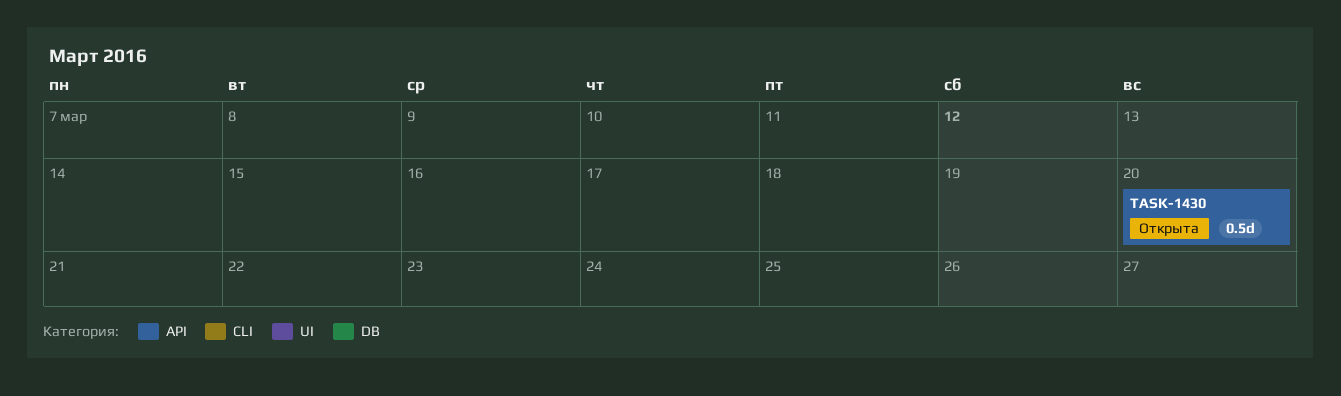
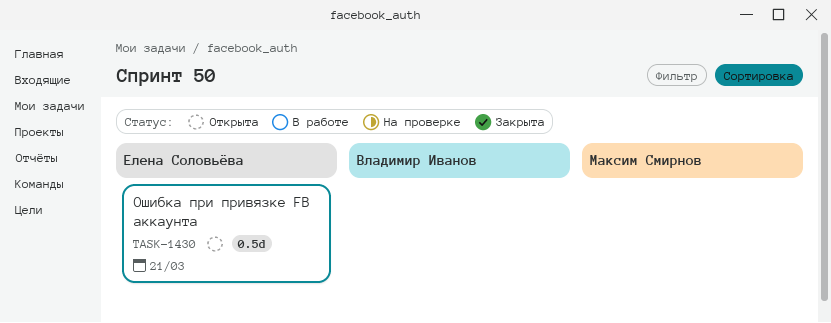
TASK-1430, due: Mar 20 -> Mar 21

